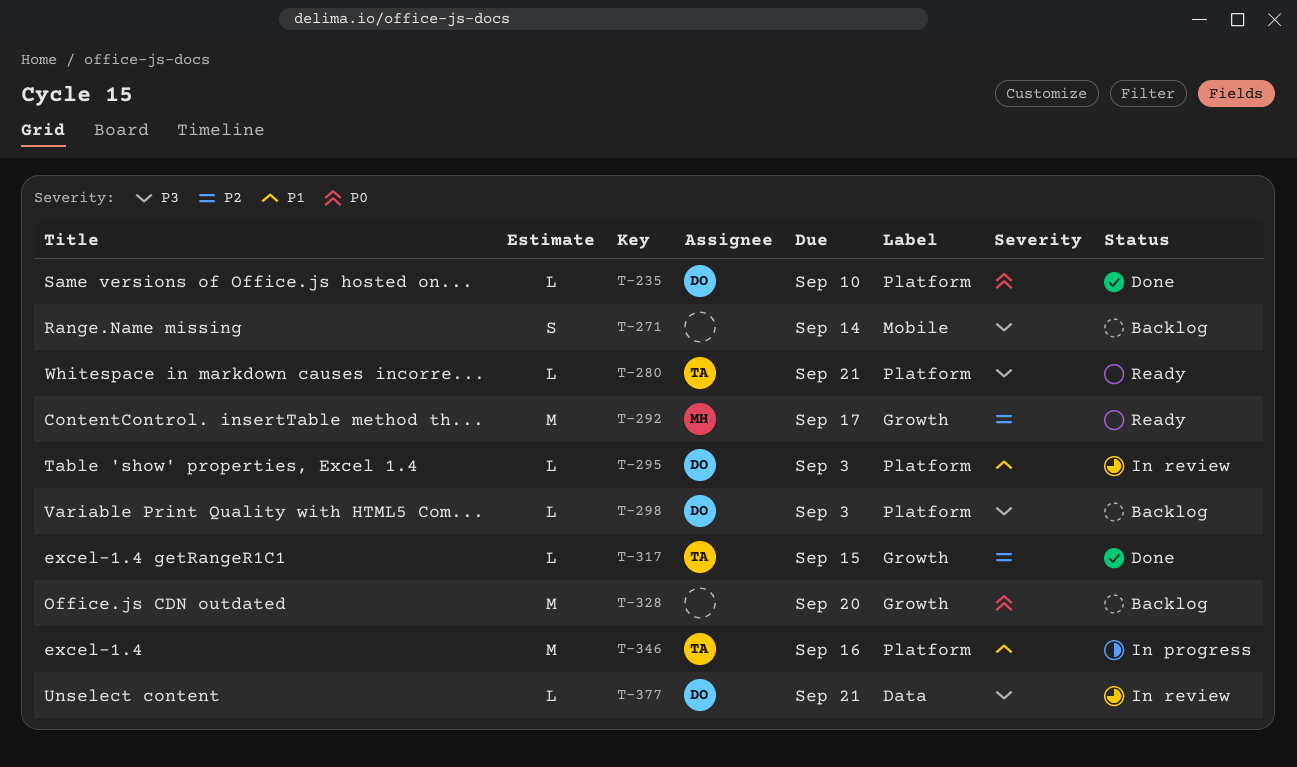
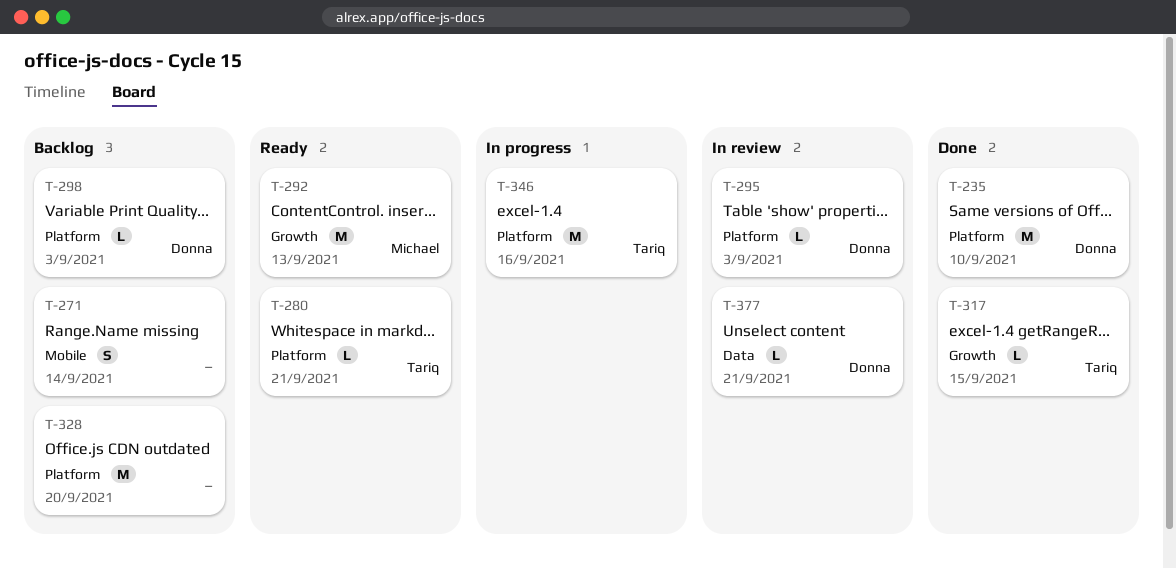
T-235, estimate: L -> M
T-292, due: Sep 17 -> Sep 13
T-328, label: Growth -> Platform

